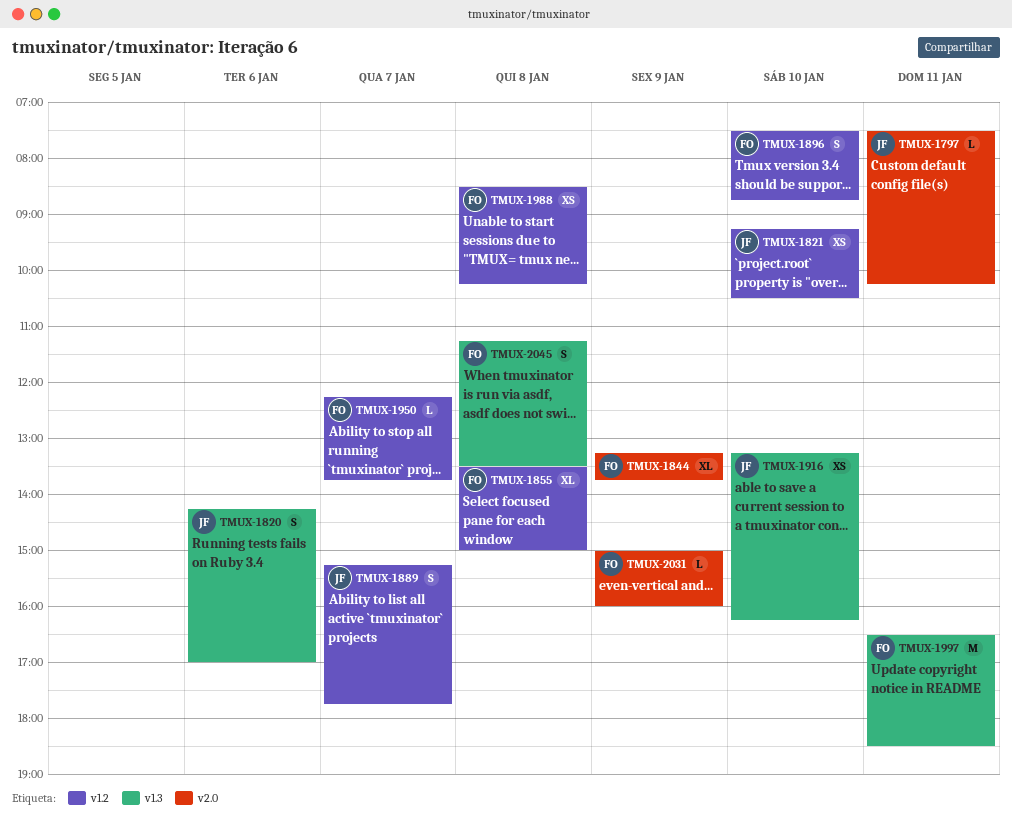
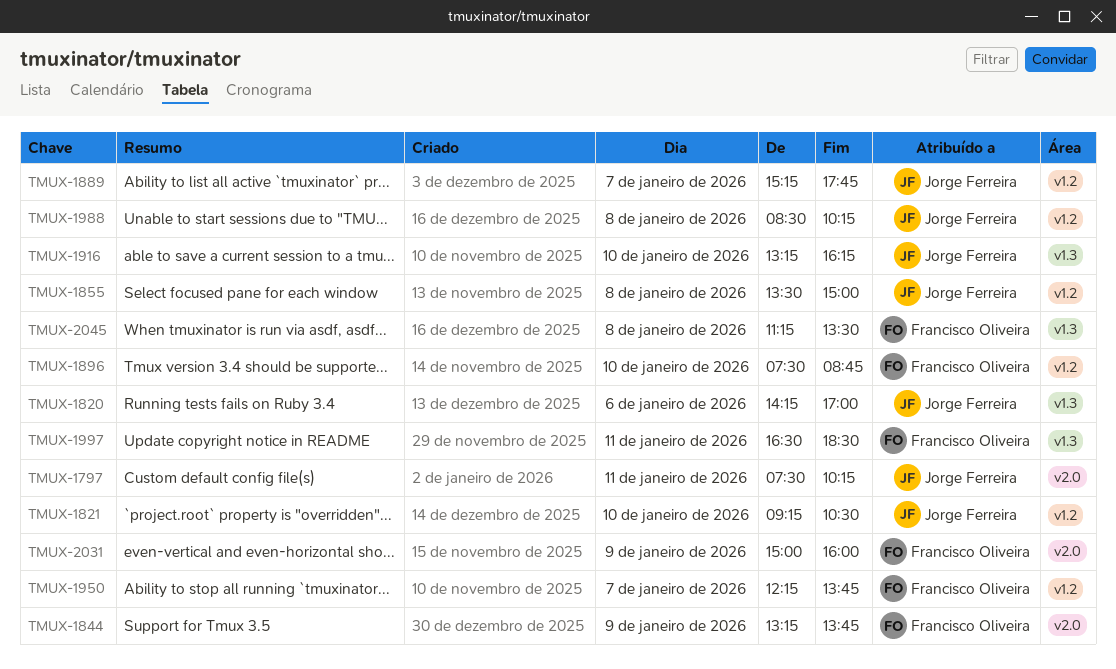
TMUX-1855, owner: Francisco Oliveira -> Jorge Ferreira
TMUX-1988, owner: Francisco Oliveira -> Jorge Ferreira

